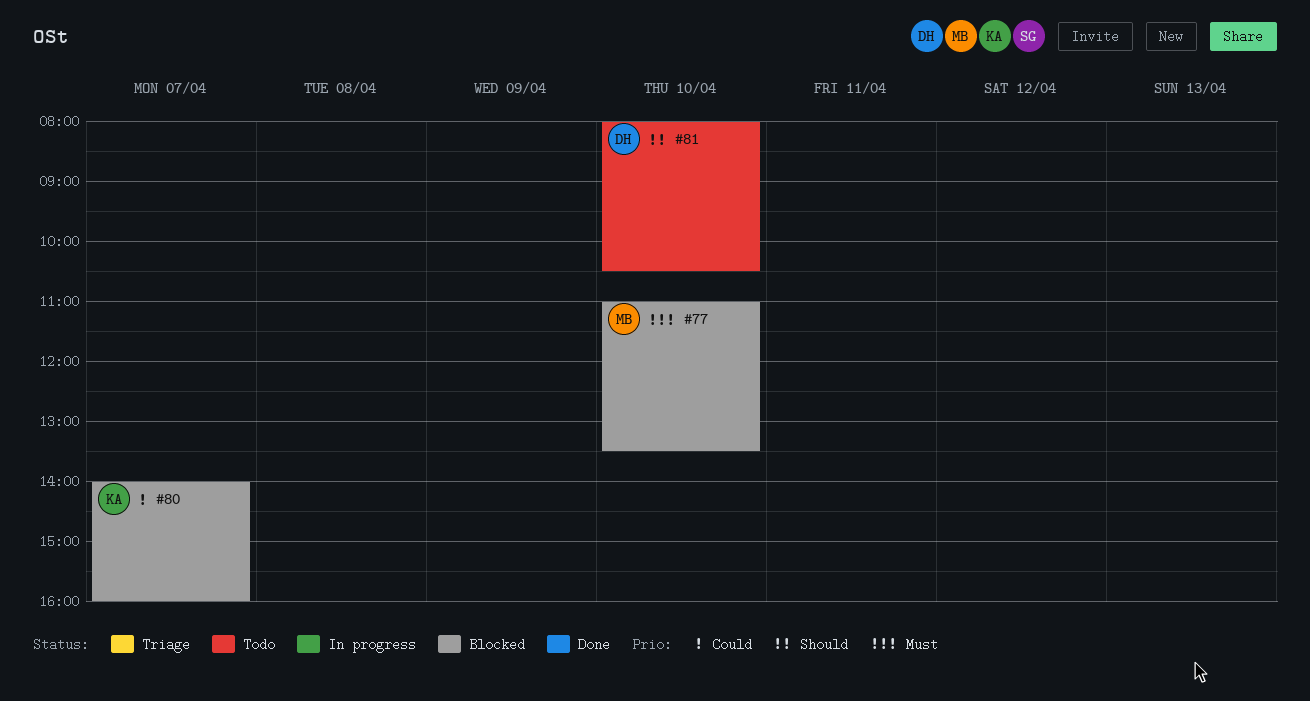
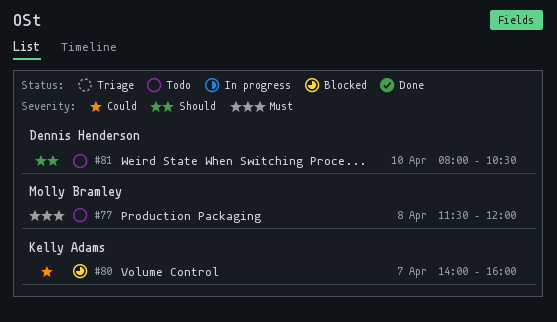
#77, status: Blocked -> Todo
#77, day: Apr 10 -> Apr 8
#77, begins: 11:00 -> 11:30
#77, ends: 13:30 -> 12:00

